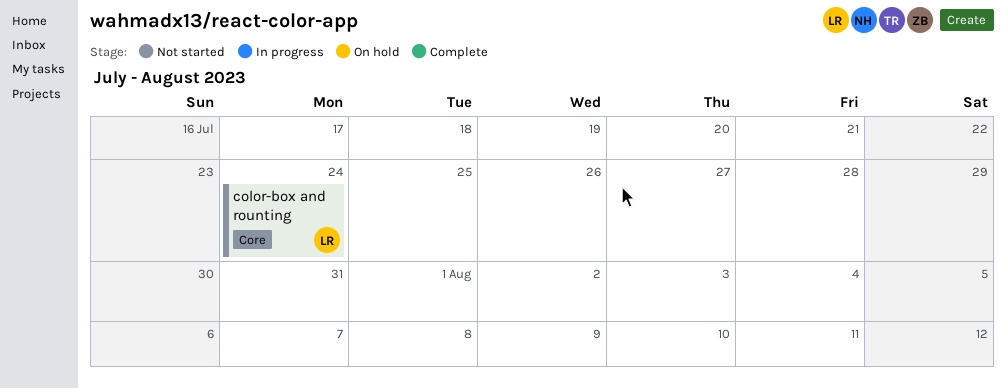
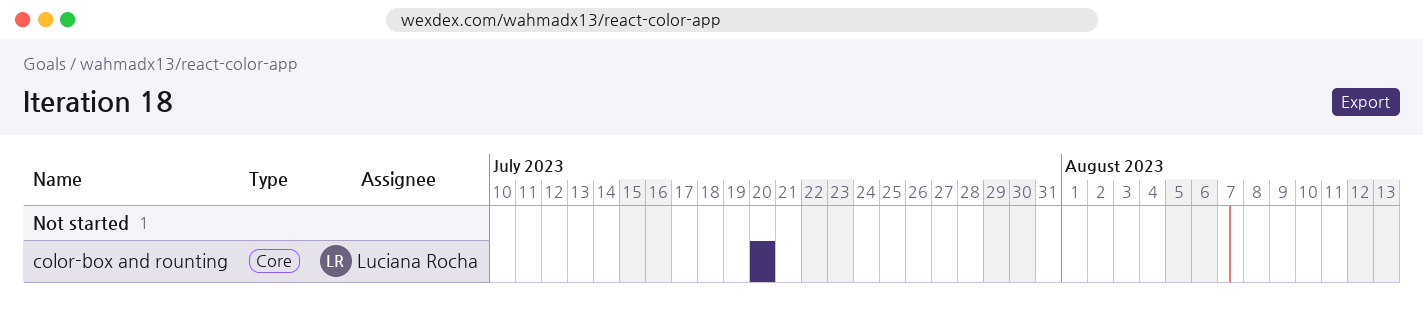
color-box and rounting, due: Jul 24 -> Jul 20

